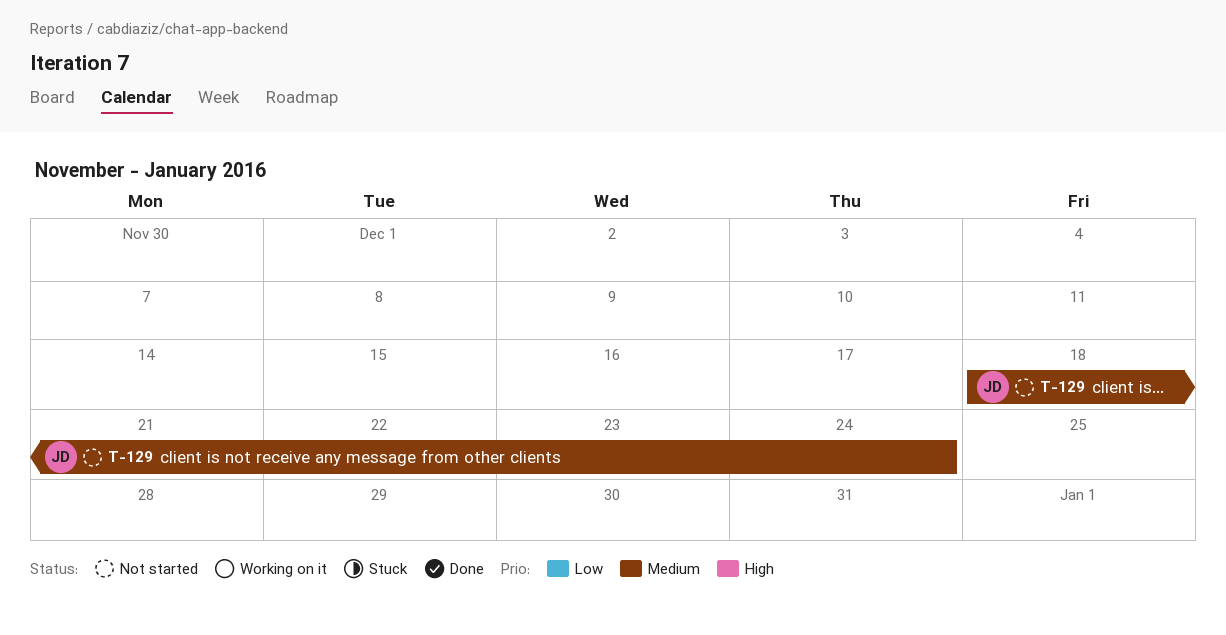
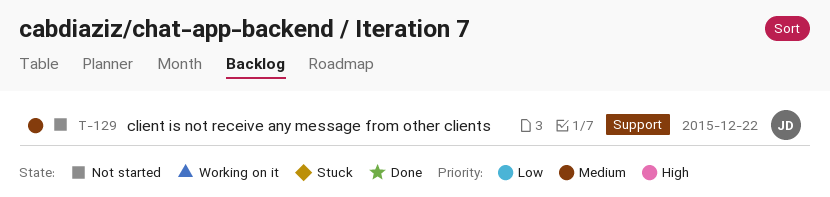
T-129, due: Dec 24 -> Dec 22

